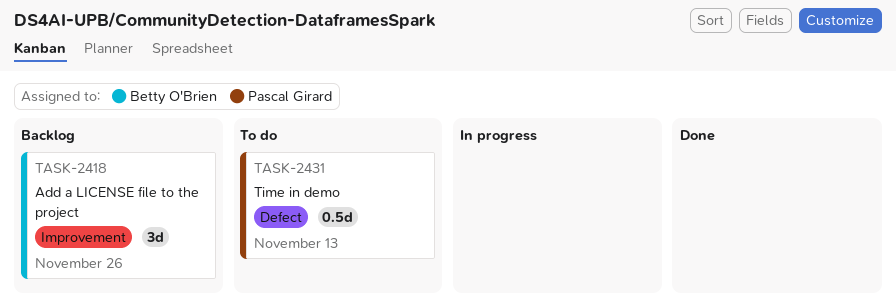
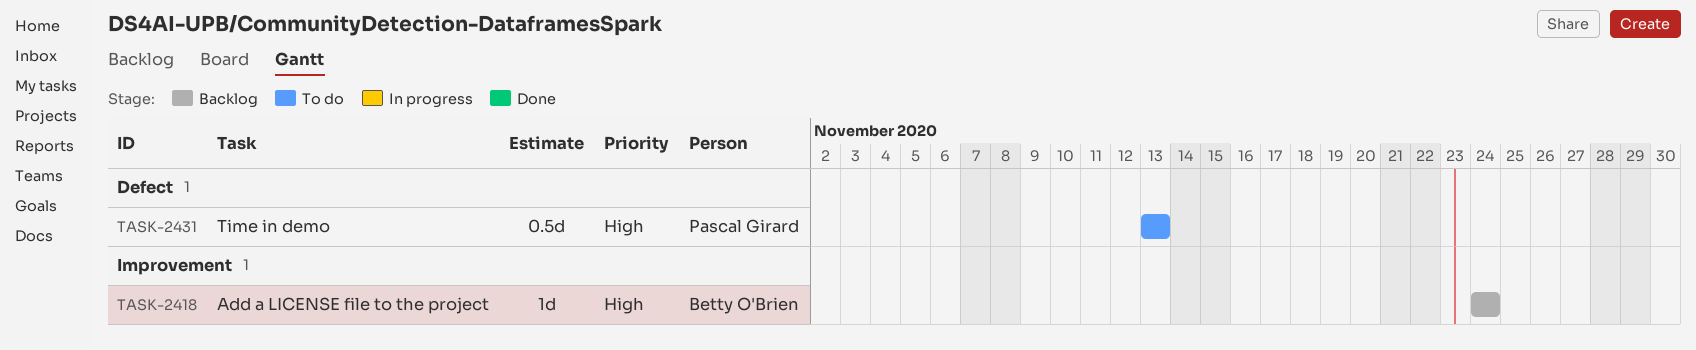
TASK-2418, estimate: 3d -> 1d
TASK-2418, due: Nov 26 -> Nov 24

